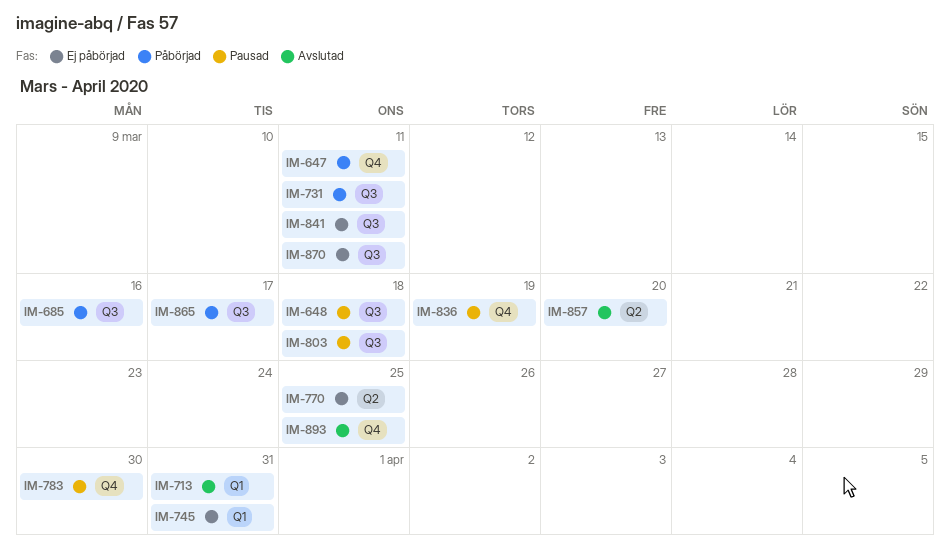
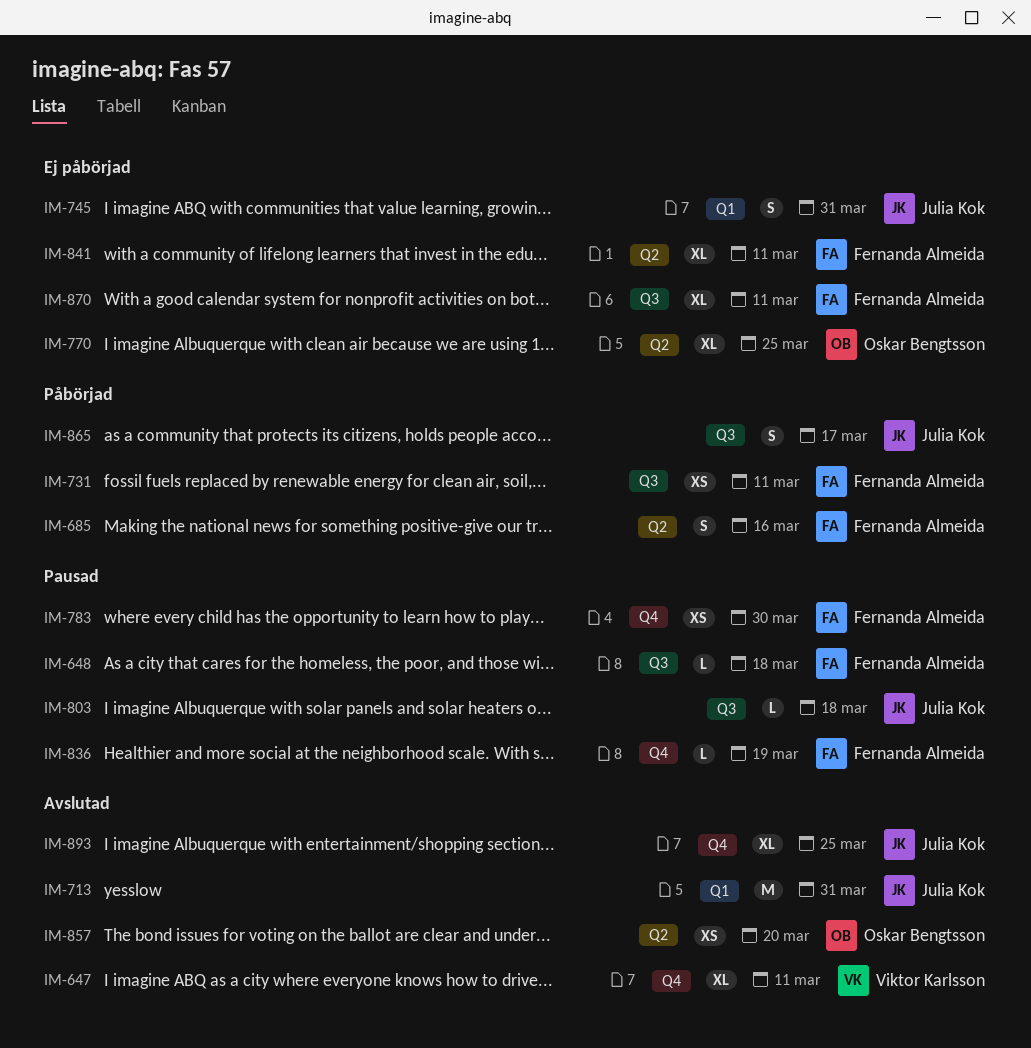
IM-647, status: Påbörjad -> Avslutad
IM-685, label: Q3 -> Q2
IM-841, label: Q3 -> Q2

